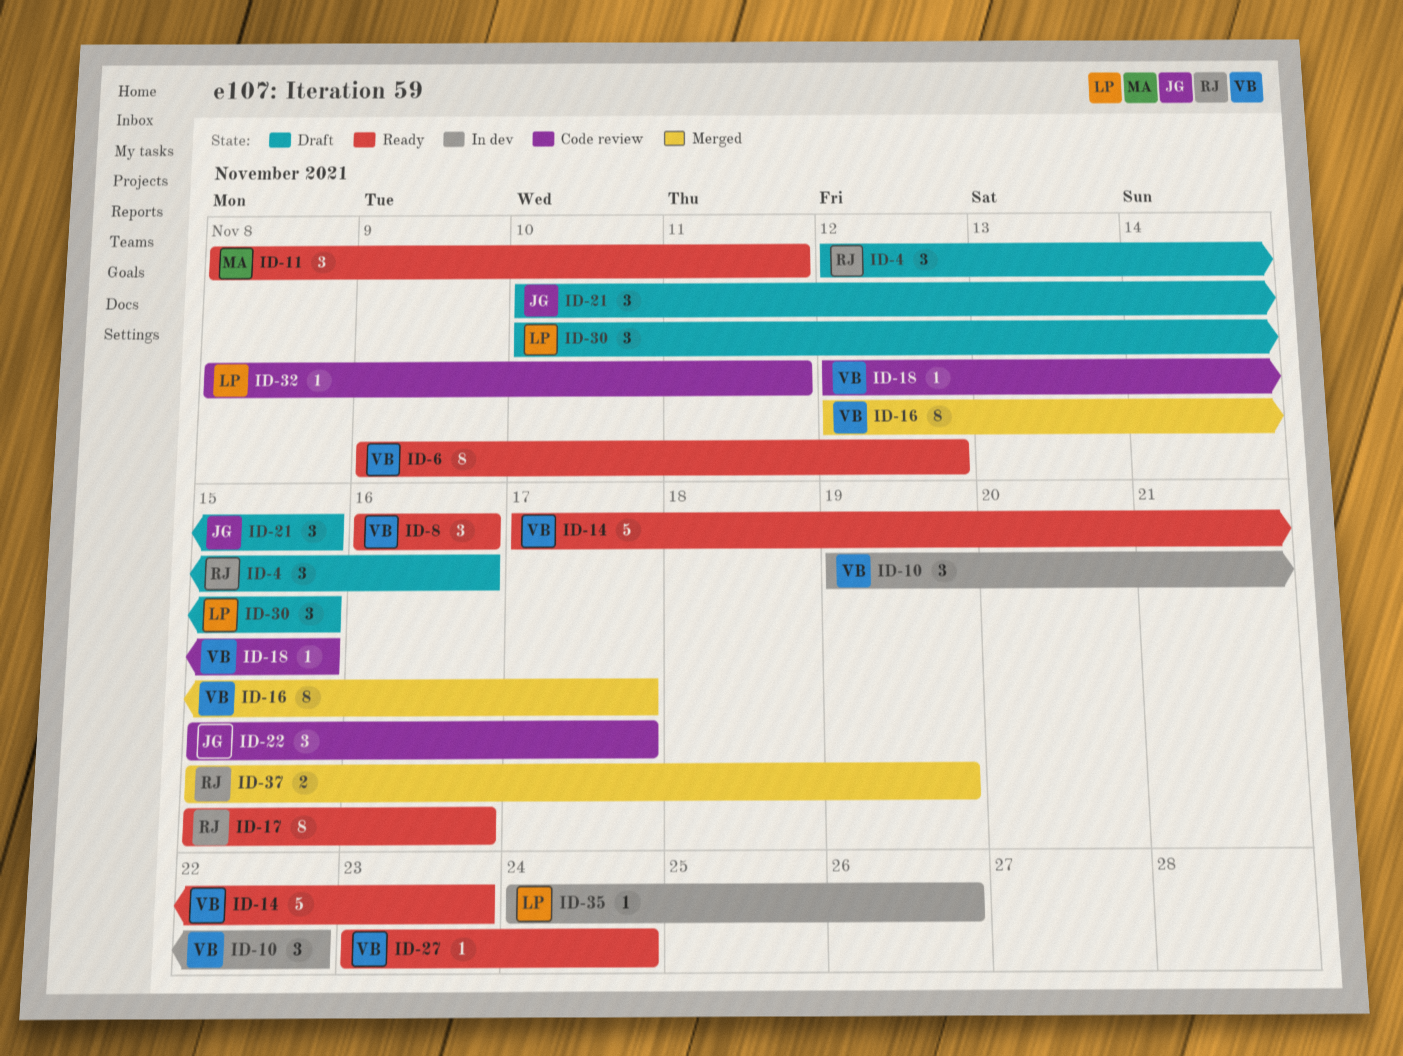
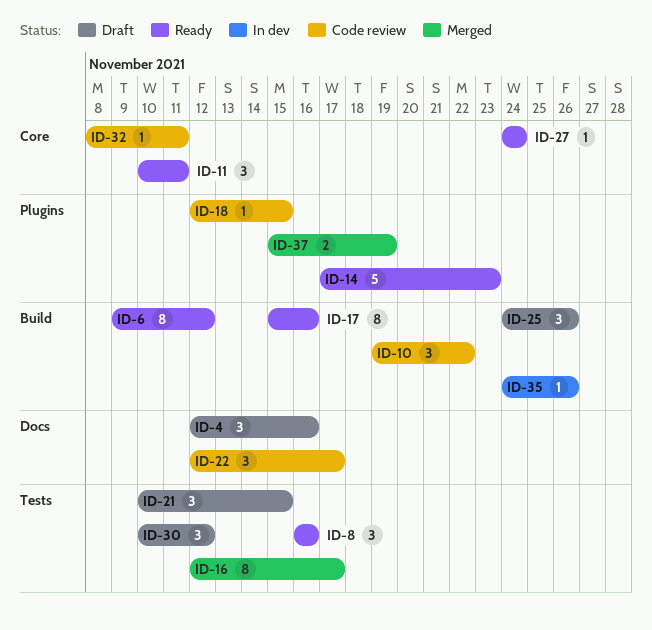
ID-10, status: In dev -> Code review
ID-11, start: Nov 8 -> Nov 10
ID-22, start: Nov 15 -> Nov 12
ID-25: none -> present
ID-27, start: Nov 23 -> Nov 24
ID-30, due: Nov 15 -> Nov 12

